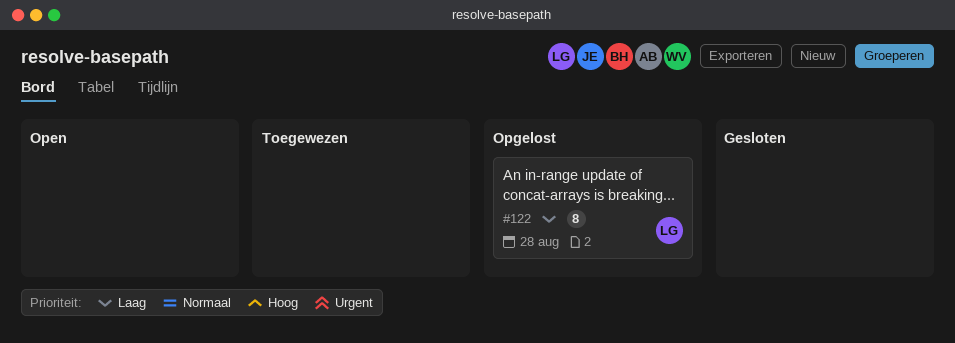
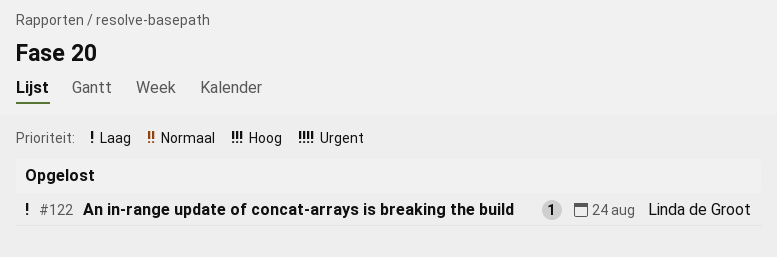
#122, estimate: 8 -> 1
#122, due: Aug 28 -> Aug 24

